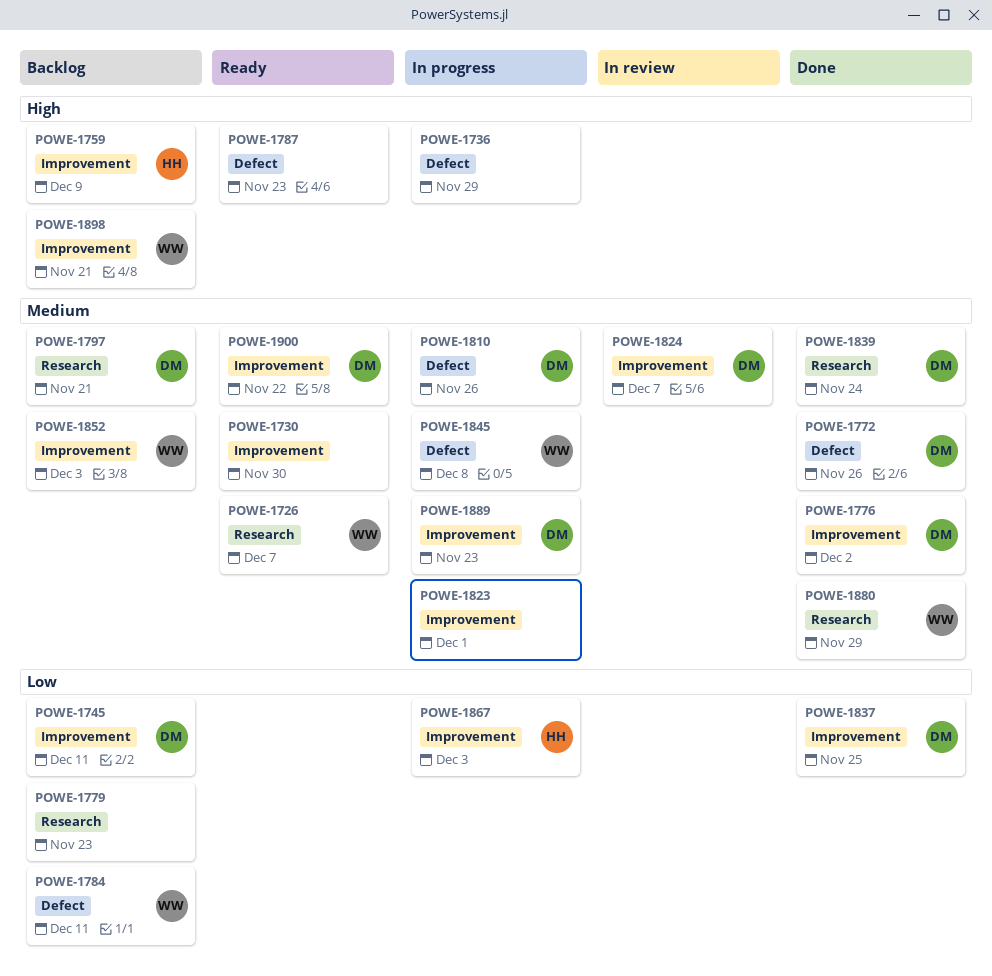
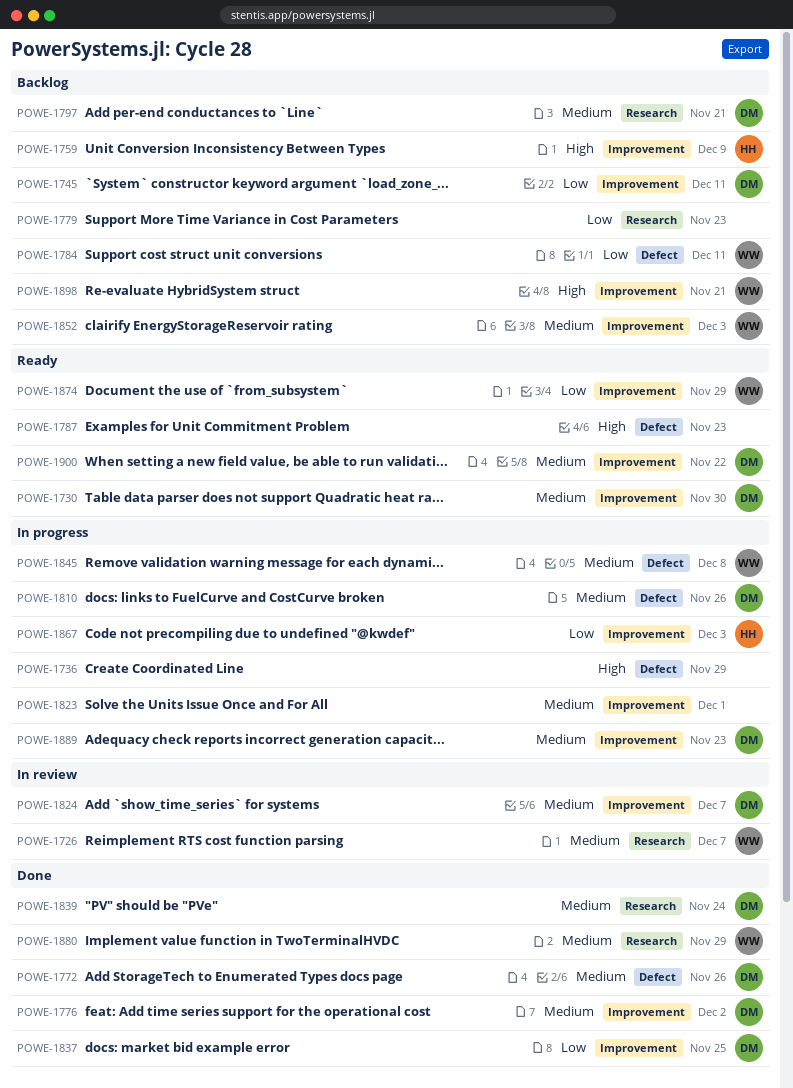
POWE-1726, status: Ready -> In review
POWE-1730, owner: none -> DM
POWE-1874: none -> present

